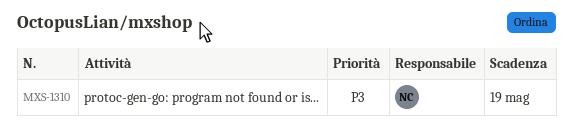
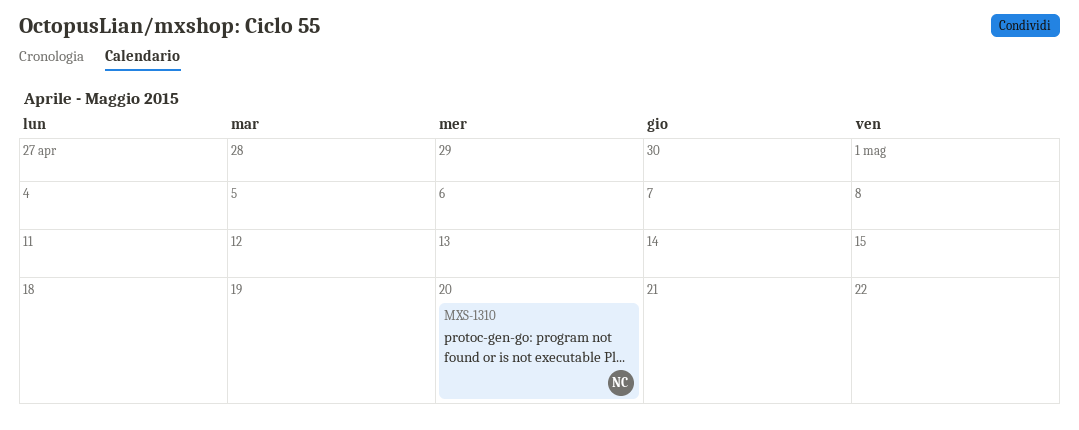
MXS-1310, due: May 19 -> May 20

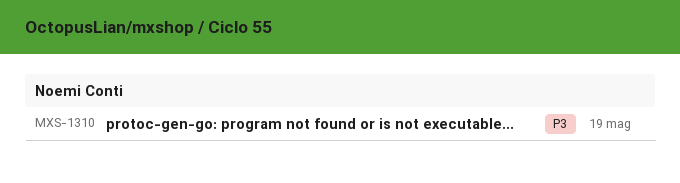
MXS-1310, due: May 20 -> May 19

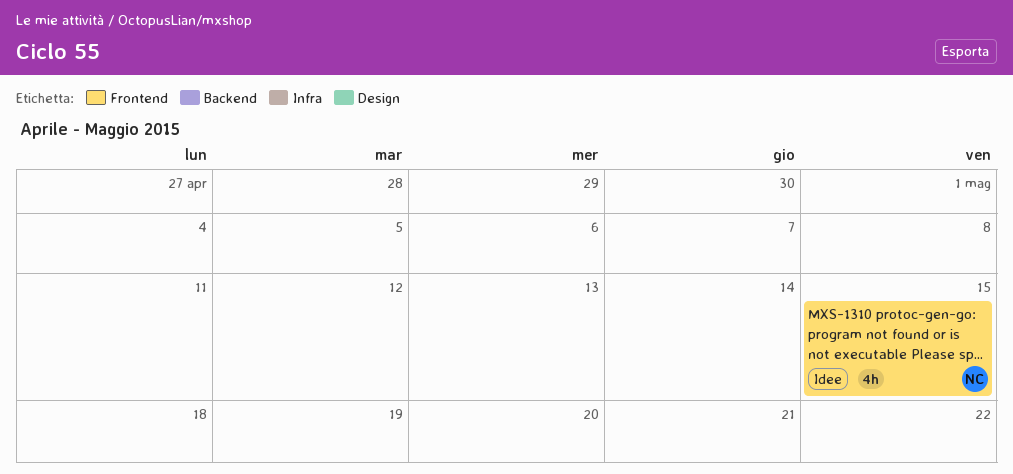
MXS-1310, due: May 19 -> May 15

